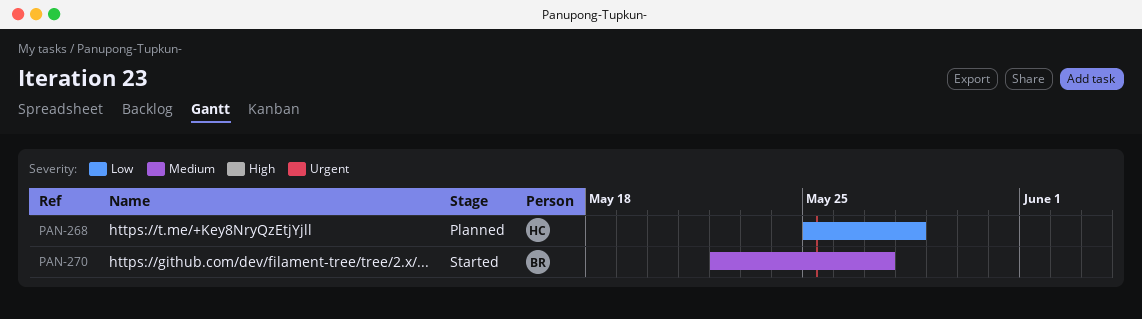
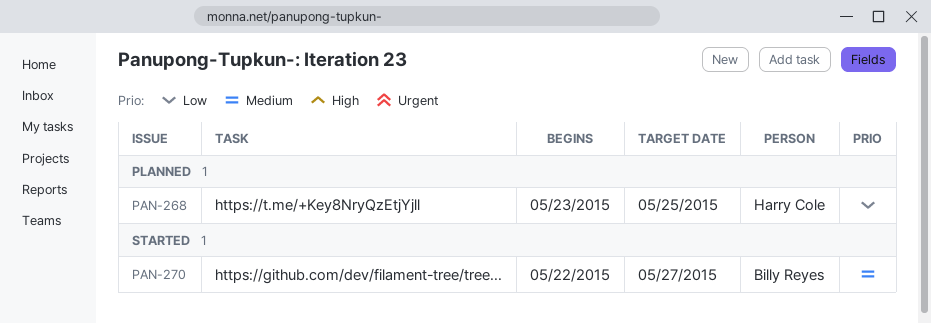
PAN-268, start: May 25 -> May 23
PAN-268, due: May 28 -> May 25

